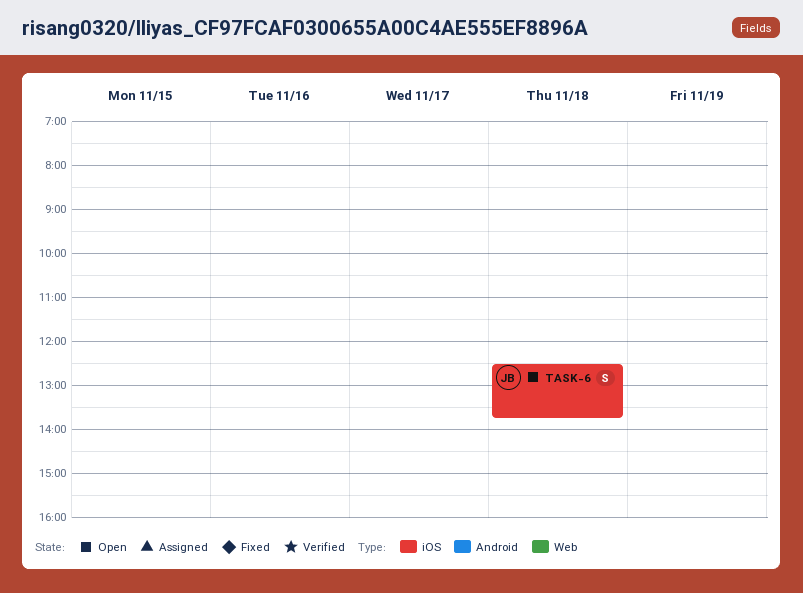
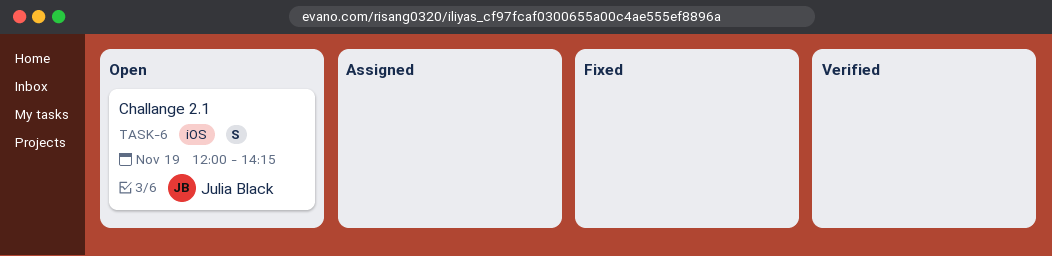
TASK-6, day: Nov 18 -> Nov 19
TASK-6, begins: 12:30 -> 12:00
TASK-6, ends: 13:45 -> 14:15

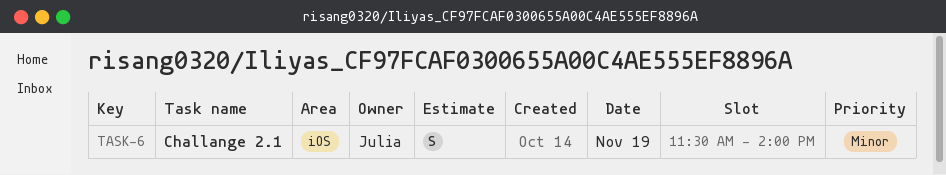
TASK-6, begins: 12:00 -> 11:30
TASK-6, ends: 14:15 -> 14:00

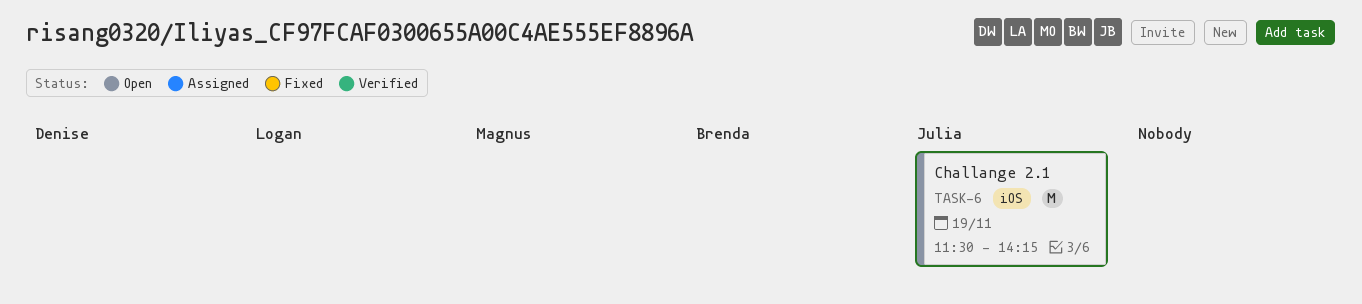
TASK-6, estimate: S -> M
TASK-6, ends: 14:00 -> 14:15

